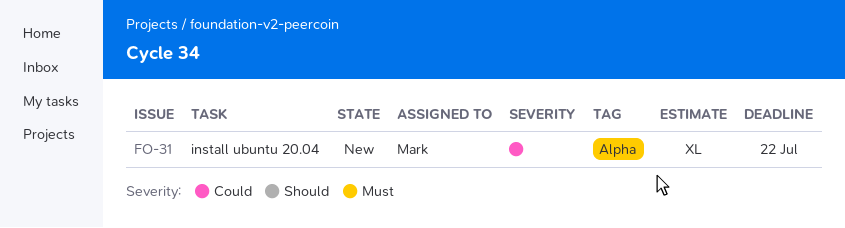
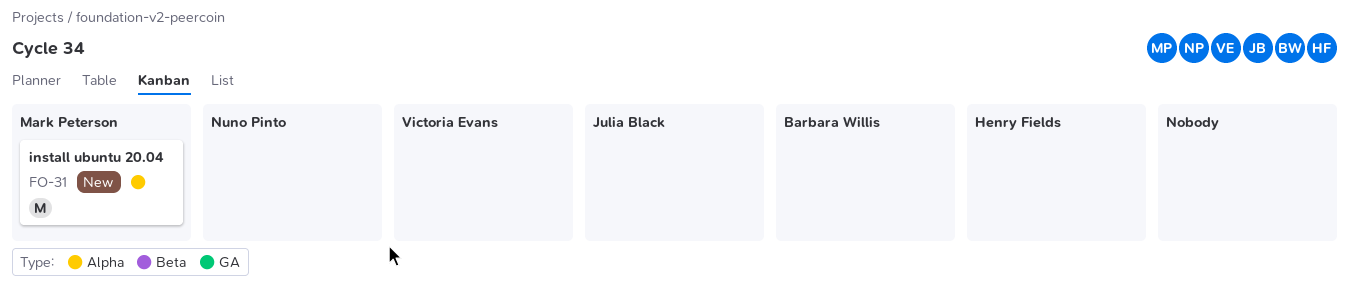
FO-31, estimate: XL -> M

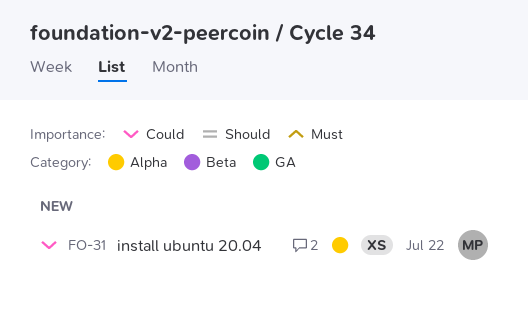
FO-31, estimate: M -> XS

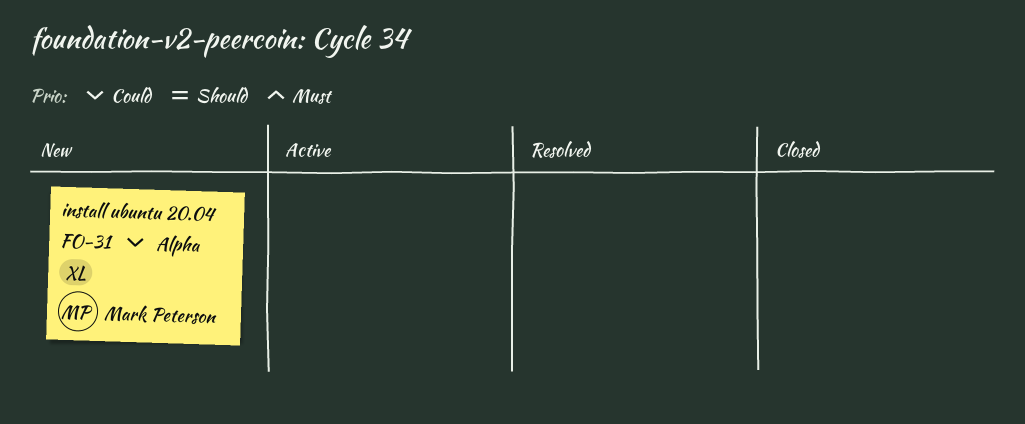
FO-31, estimate: XS -> XL

